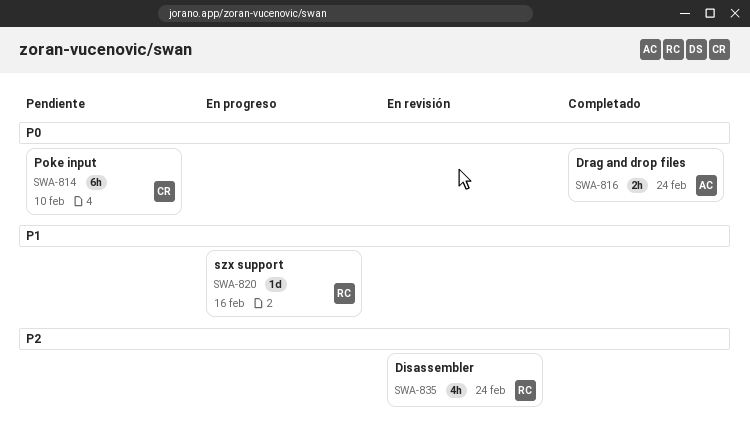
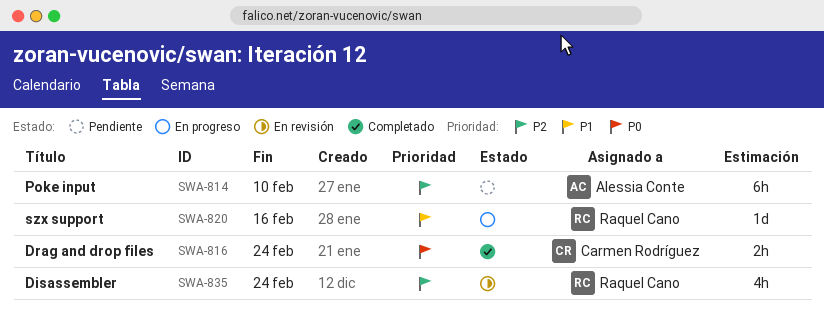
SWA-814, owner: Carmen Rodríguez -> Alessia Conte
SWA-814, priority: P0 -> P2
SWA-816, owner: Alessia Conte -> Carmen Rodríguez

